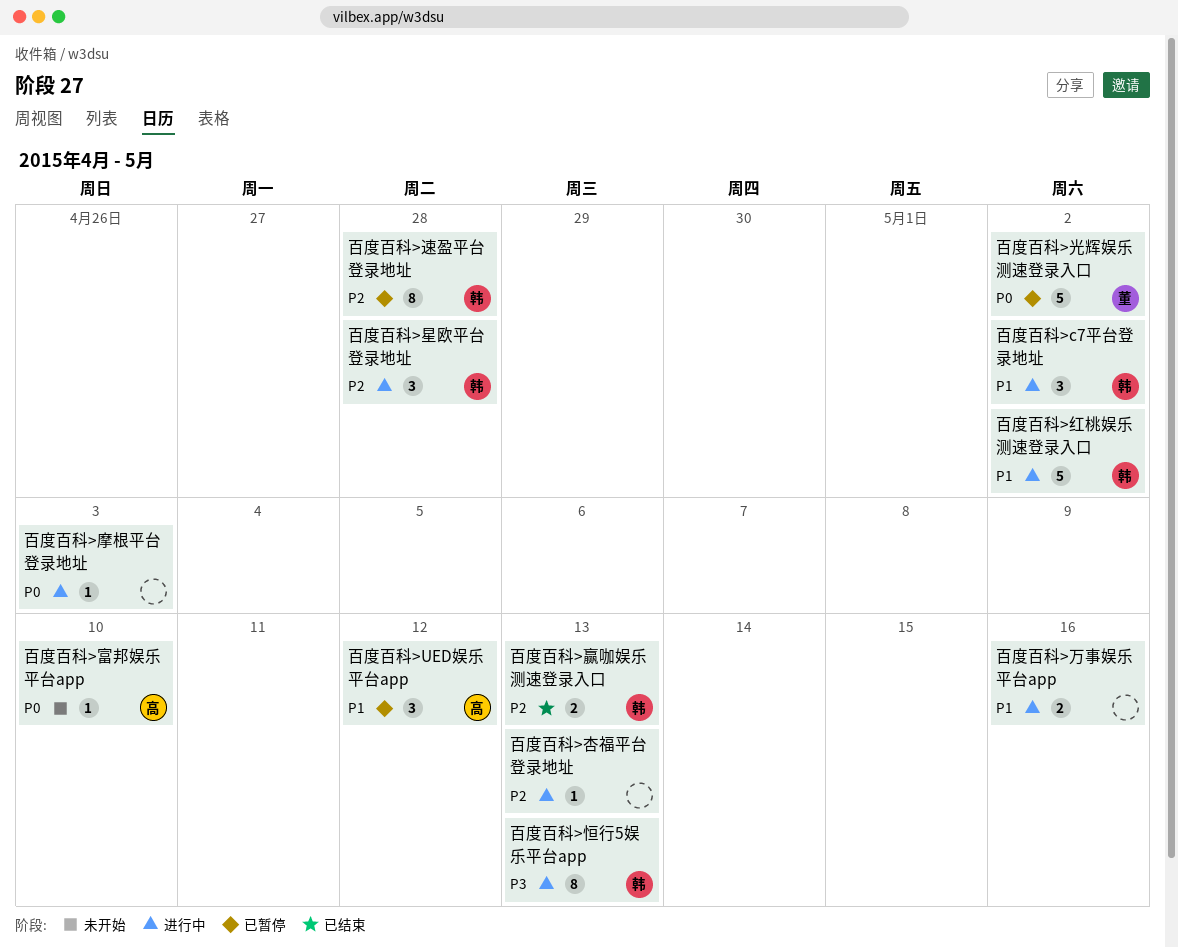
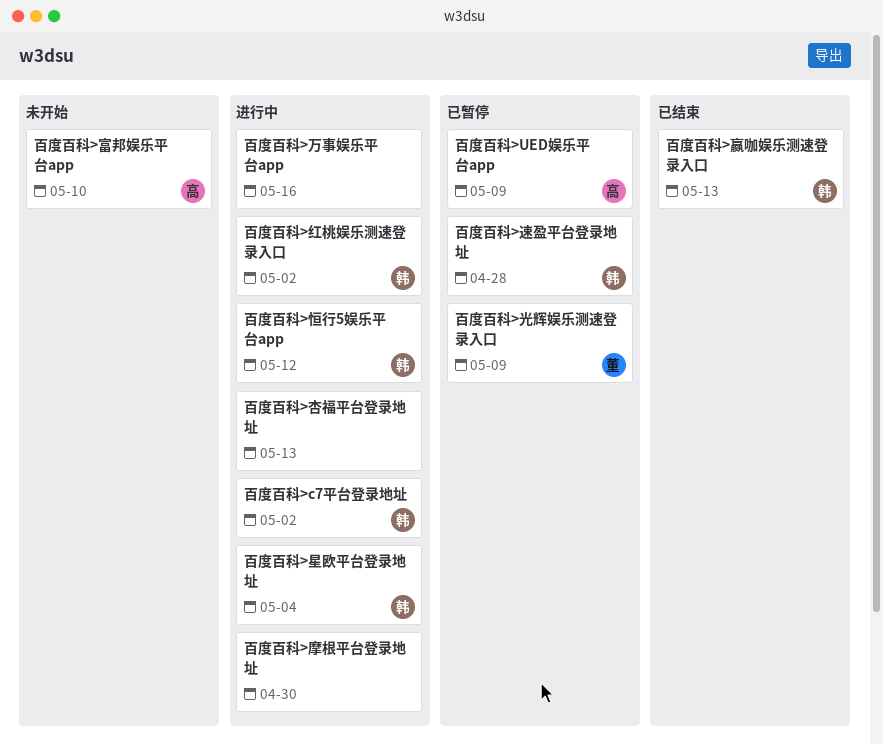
百度百科>UED娱乐平台app, due: May 12 -> May 9
百度百科>光辉娱乐测速登录入口, due: May 2 -> May 9
百度百科>恒行5娱乐平台app, due: May 13 -> May 12
百度百科>摩根平台登录地址, due: May 3 -> Apr 30
百度百科>星欧平台登录地址, due: Apr 28 -> May 4

